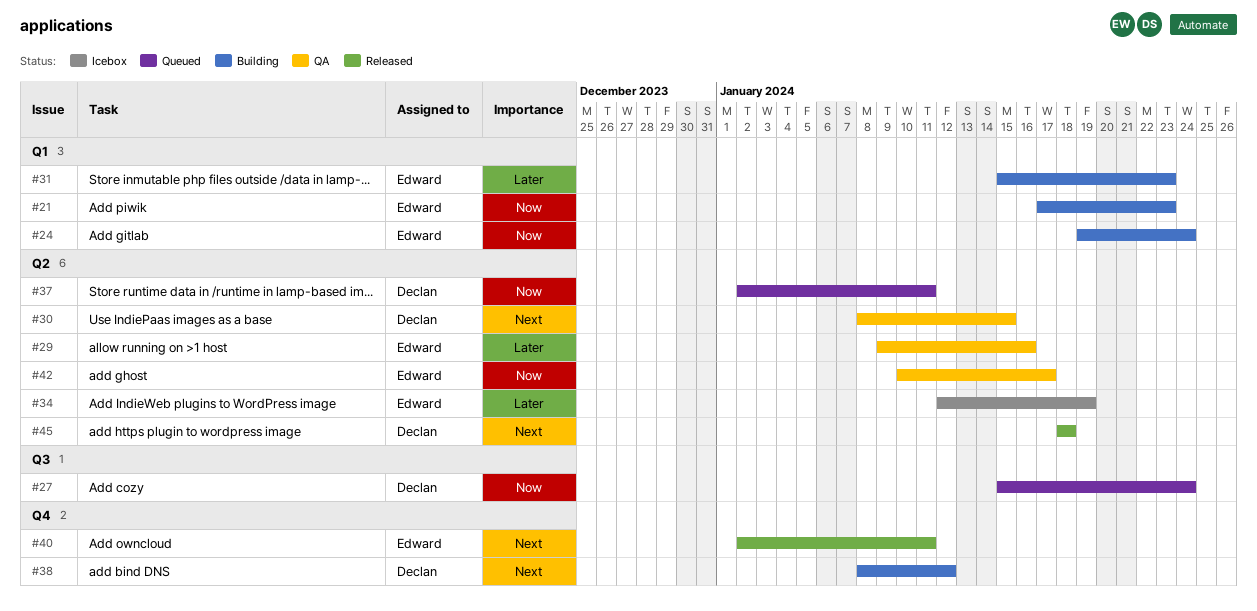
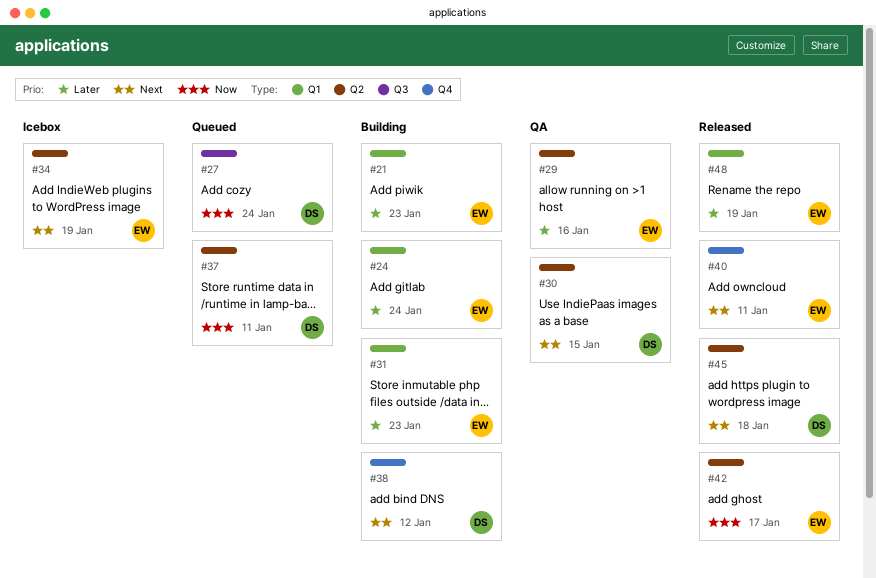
#21, priority: Now -> Later
#24, priority: Now -> Later
#34, priority: Later -> Next
#42, status: QA -> Released
#48: none -> present

